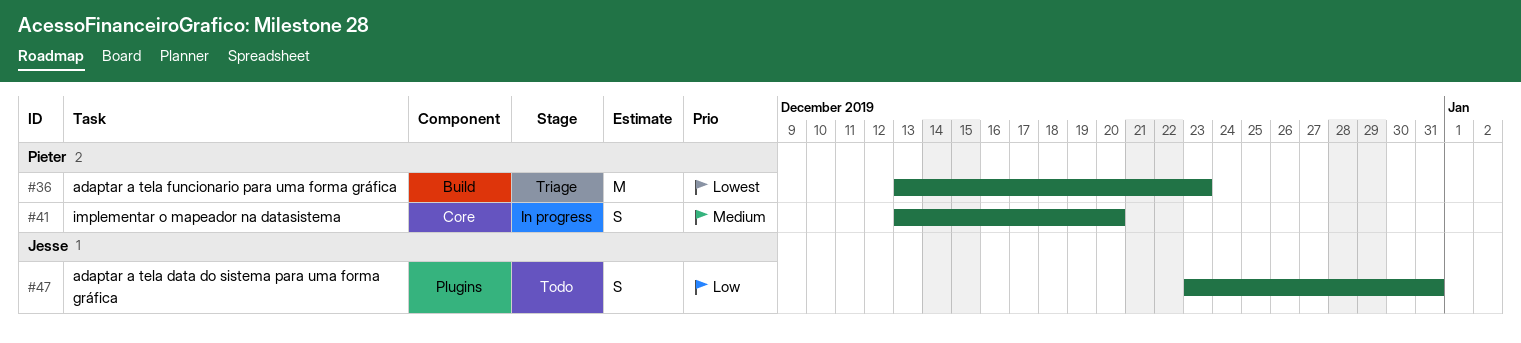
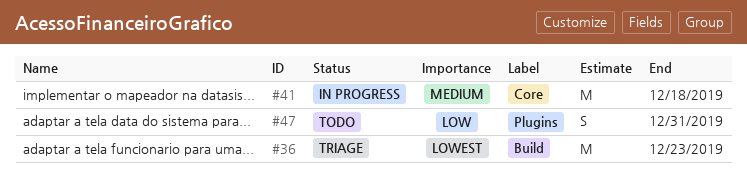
#41, estimate: S -> M
#41, due: Dec 20 -> Dec 18

